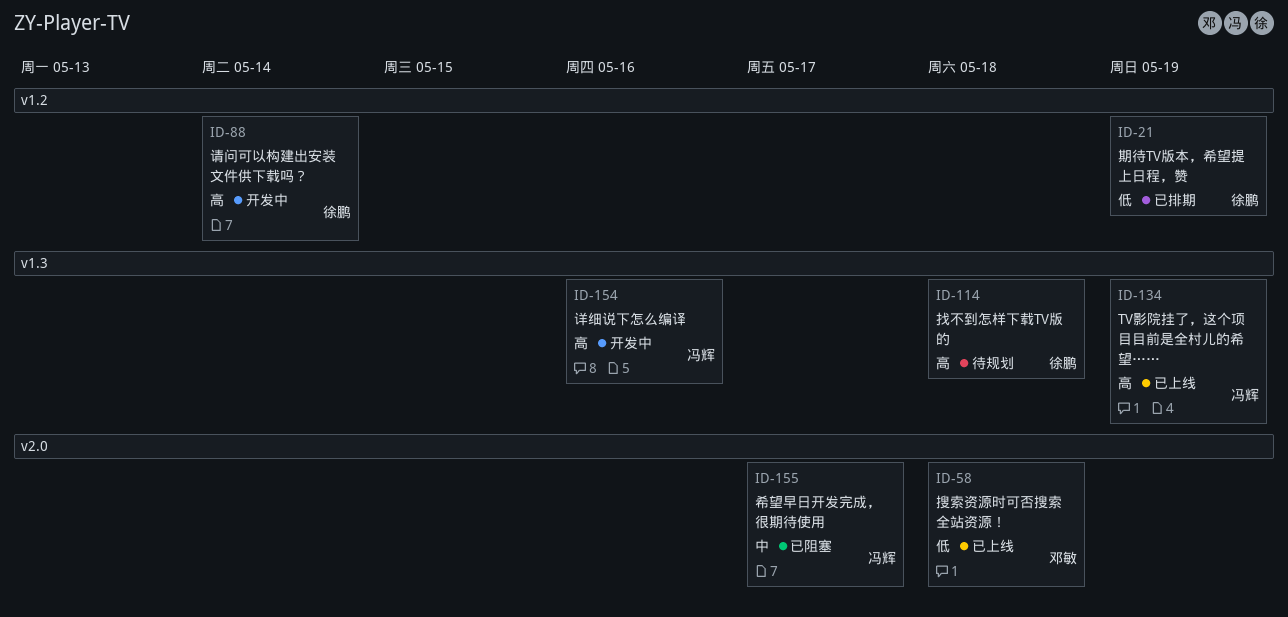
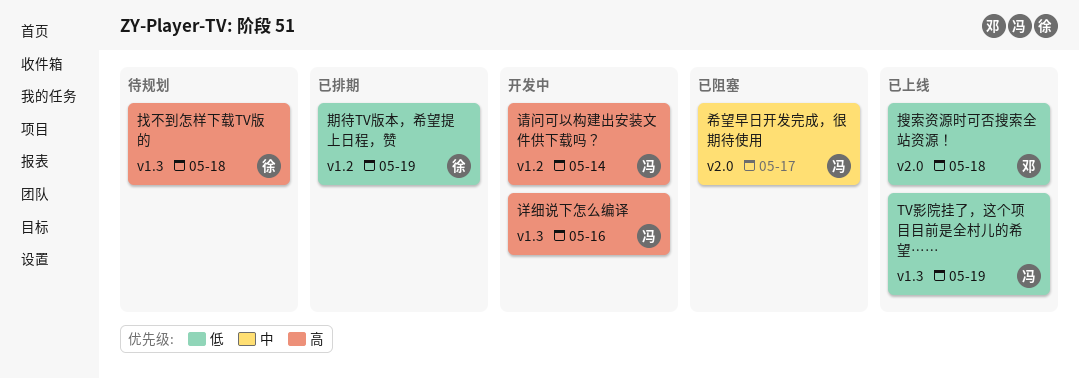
TV影院挂了，这个项目目前是全村儿的希望……, priority: 高 -> 低
请问可以构建出安装文件供下载吗？, owner: 徐鹏 -> 冯辉

